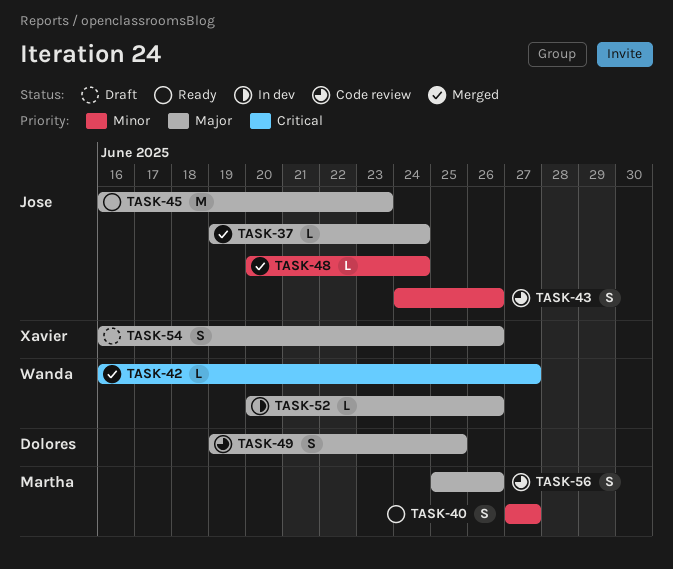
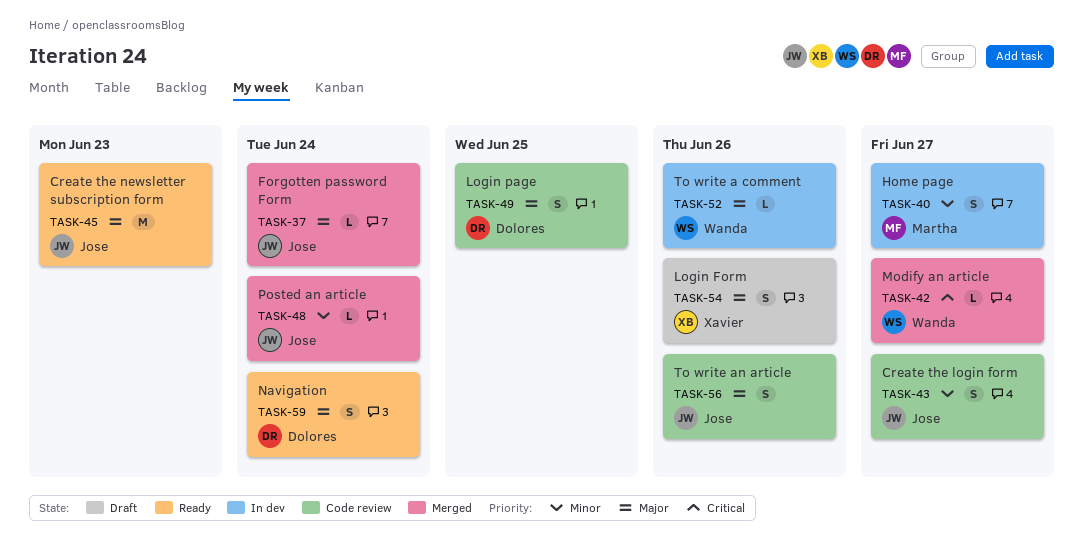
TASK-40, status: Ready -> In dev
TASK-43, due: Jun 26 -> Jun 27
TASK-56, owner: Martha -> Jose
TASK-59: none -> present

